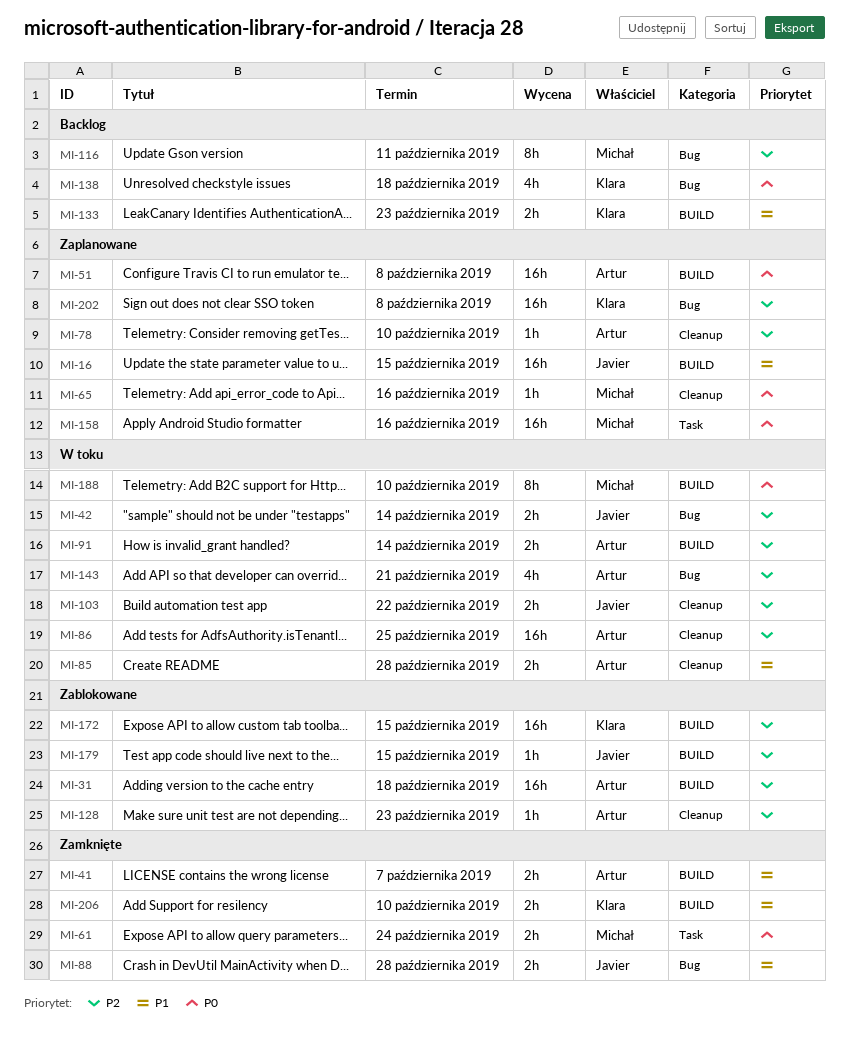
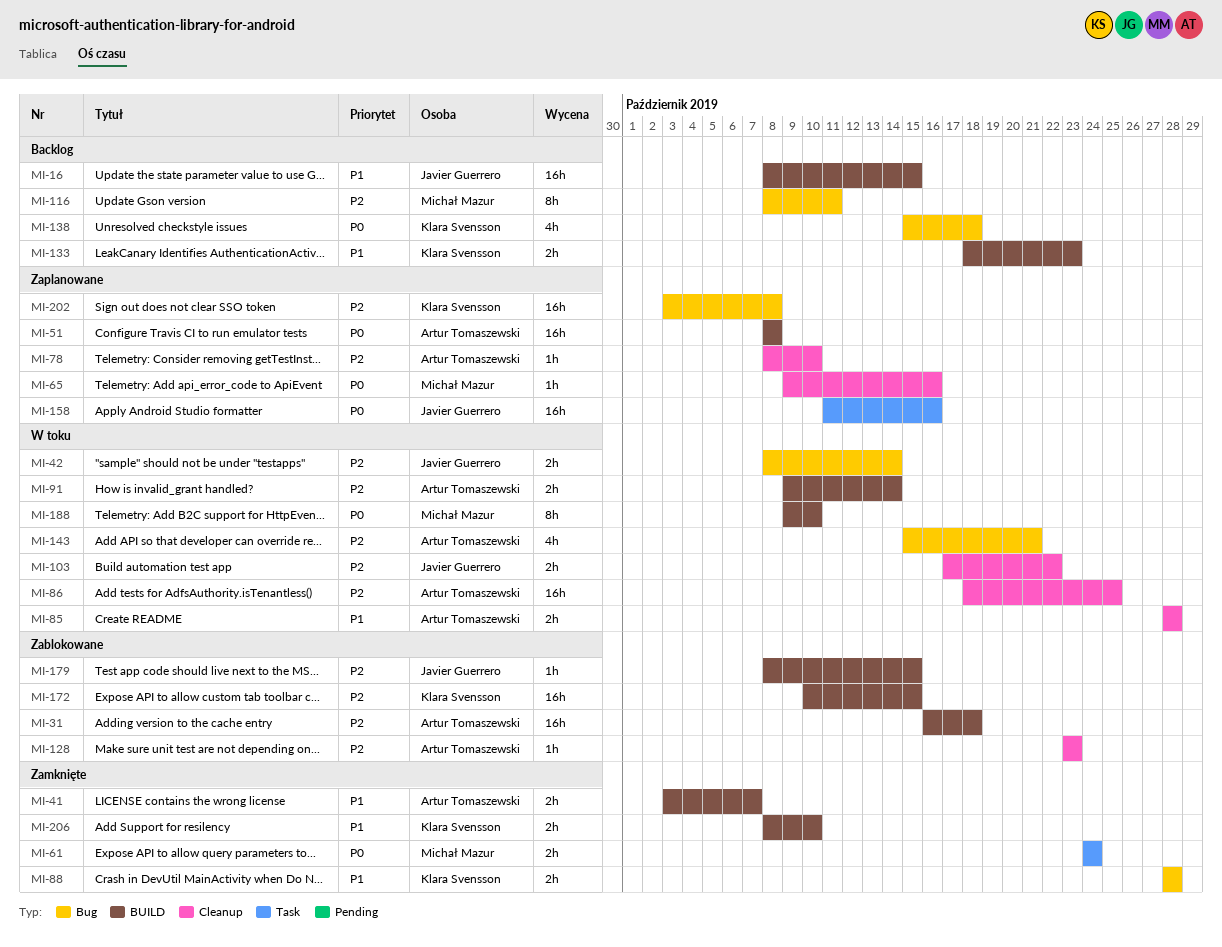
MI-16, status: Zaplanowane -> Backlog
MI-88, owner: Javier Guerrero -> Klara Svensson
MI-158, owner: Michał Mazur -> Javier Guerrero

